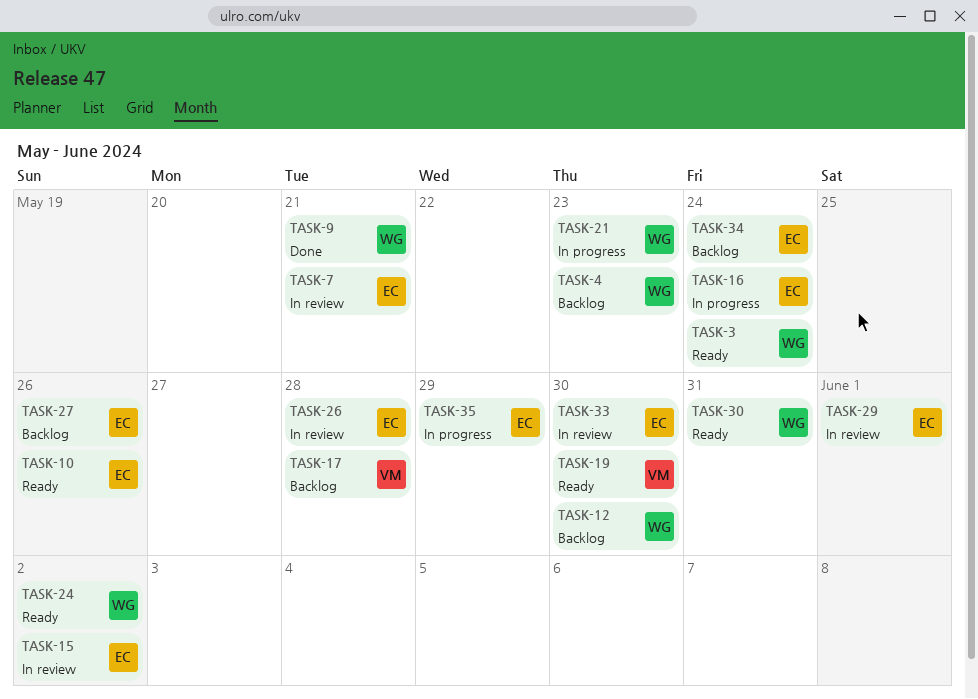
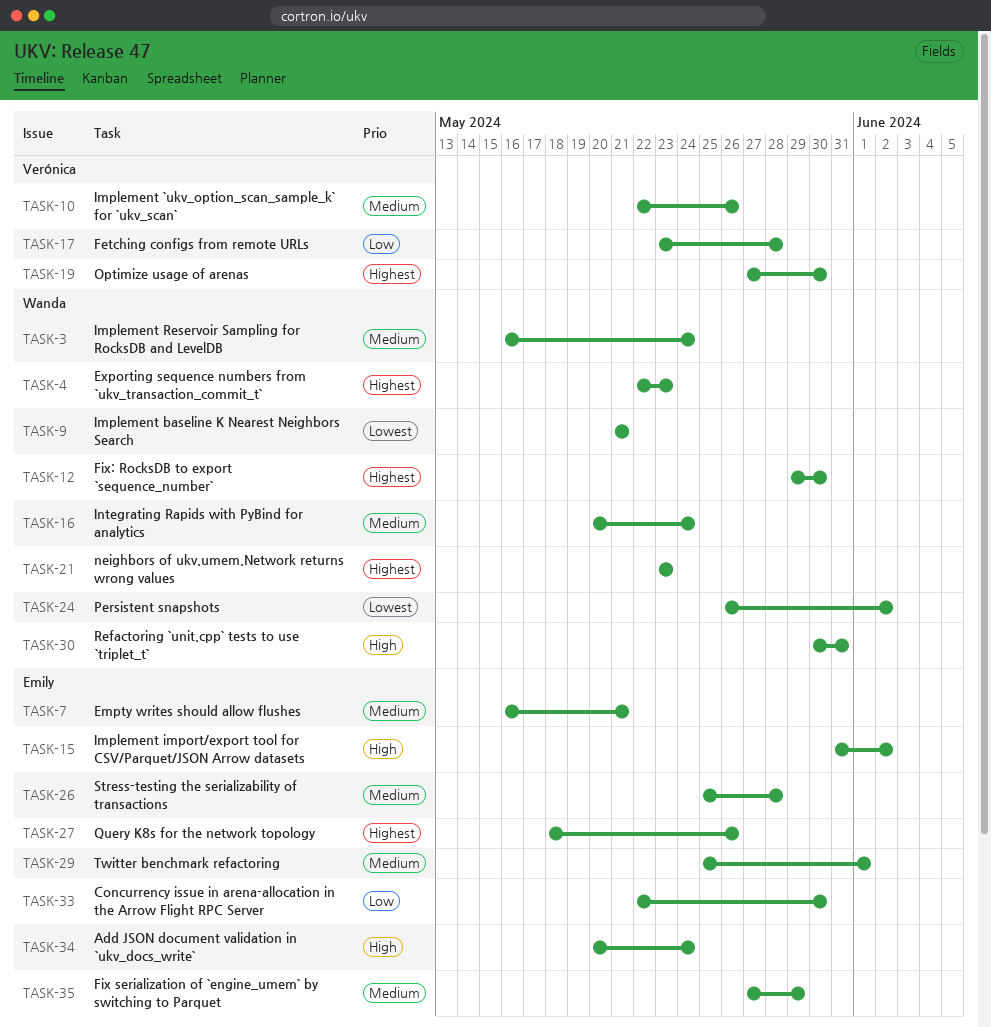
TASK-10, owner: Emily -> Verónica
TASK-16, owner: Emily -> Wanda

